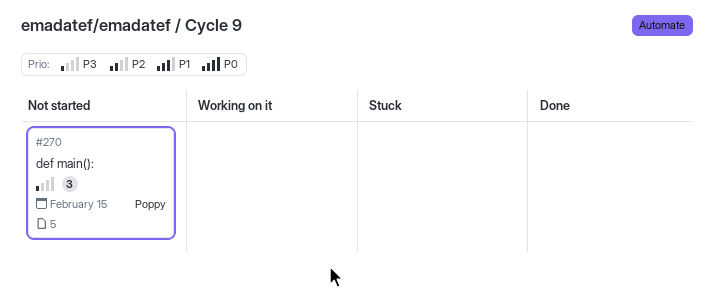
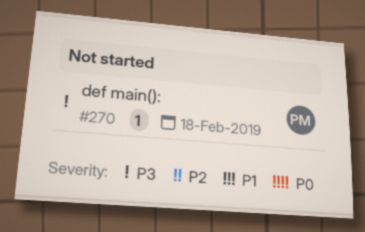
#270, estimate: 3 -> 1
#270, due: Feb 15 -> Feb 18

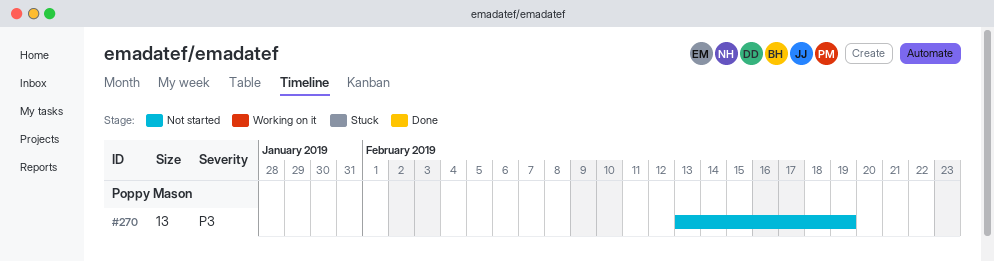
#270, estimate: 1 -> 13
#270, due: Feb 18 -> Feb 19

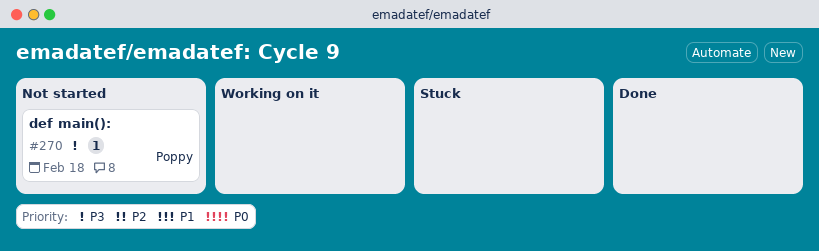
#270, estimate: 13 -> 1
#270, due: Feb 19 -> Feb 18

